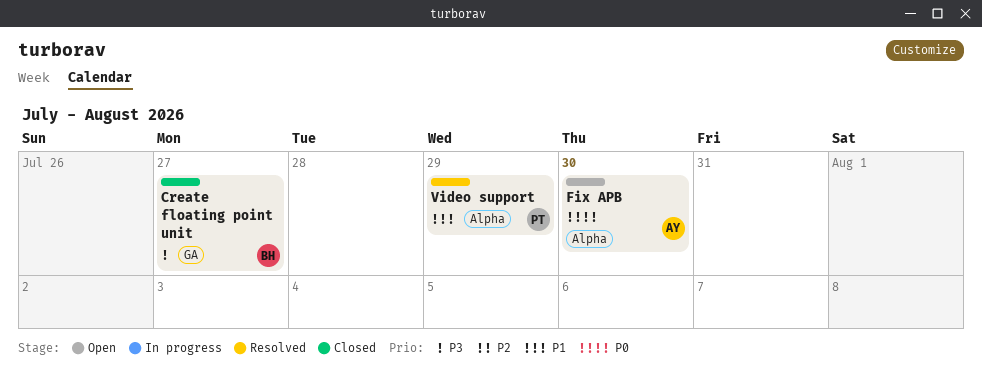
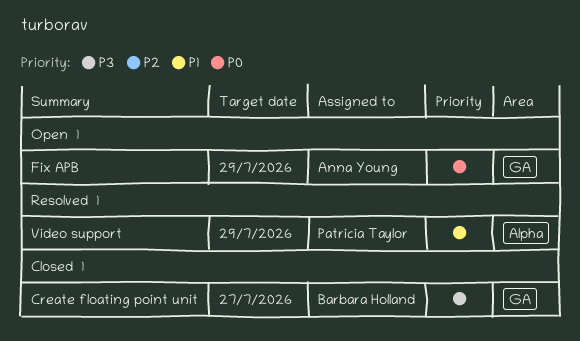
Fix APB, label: Alpha -> GA
Fix APB, due: Jul 30 -> Jul 29

